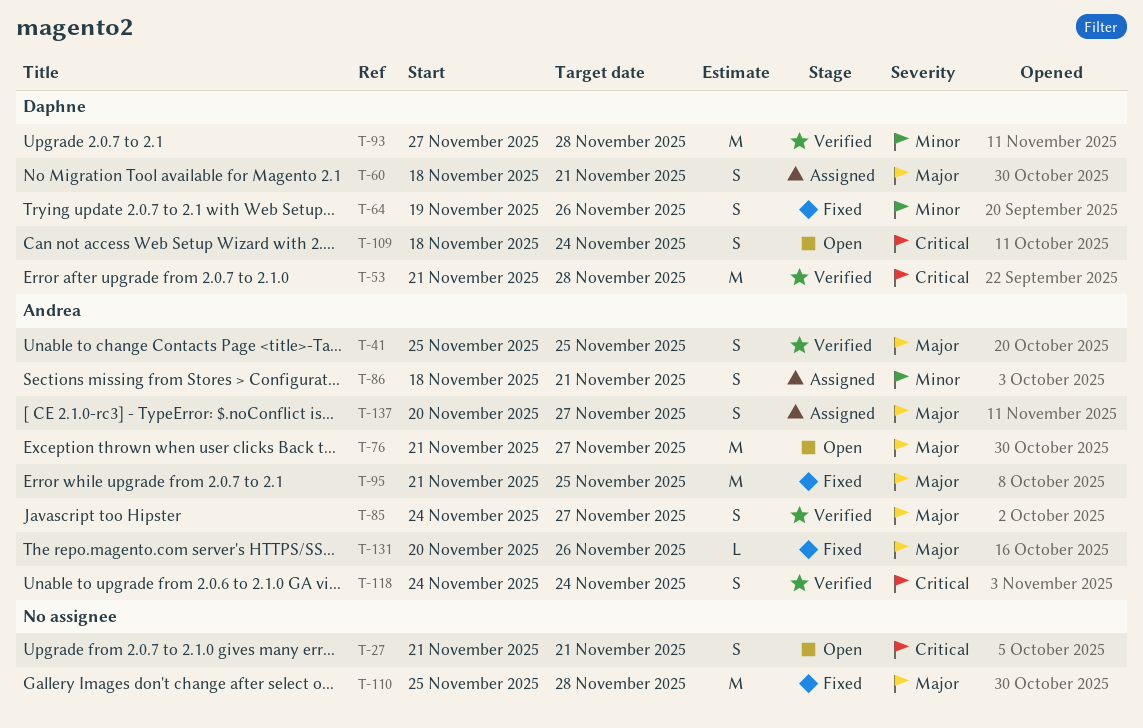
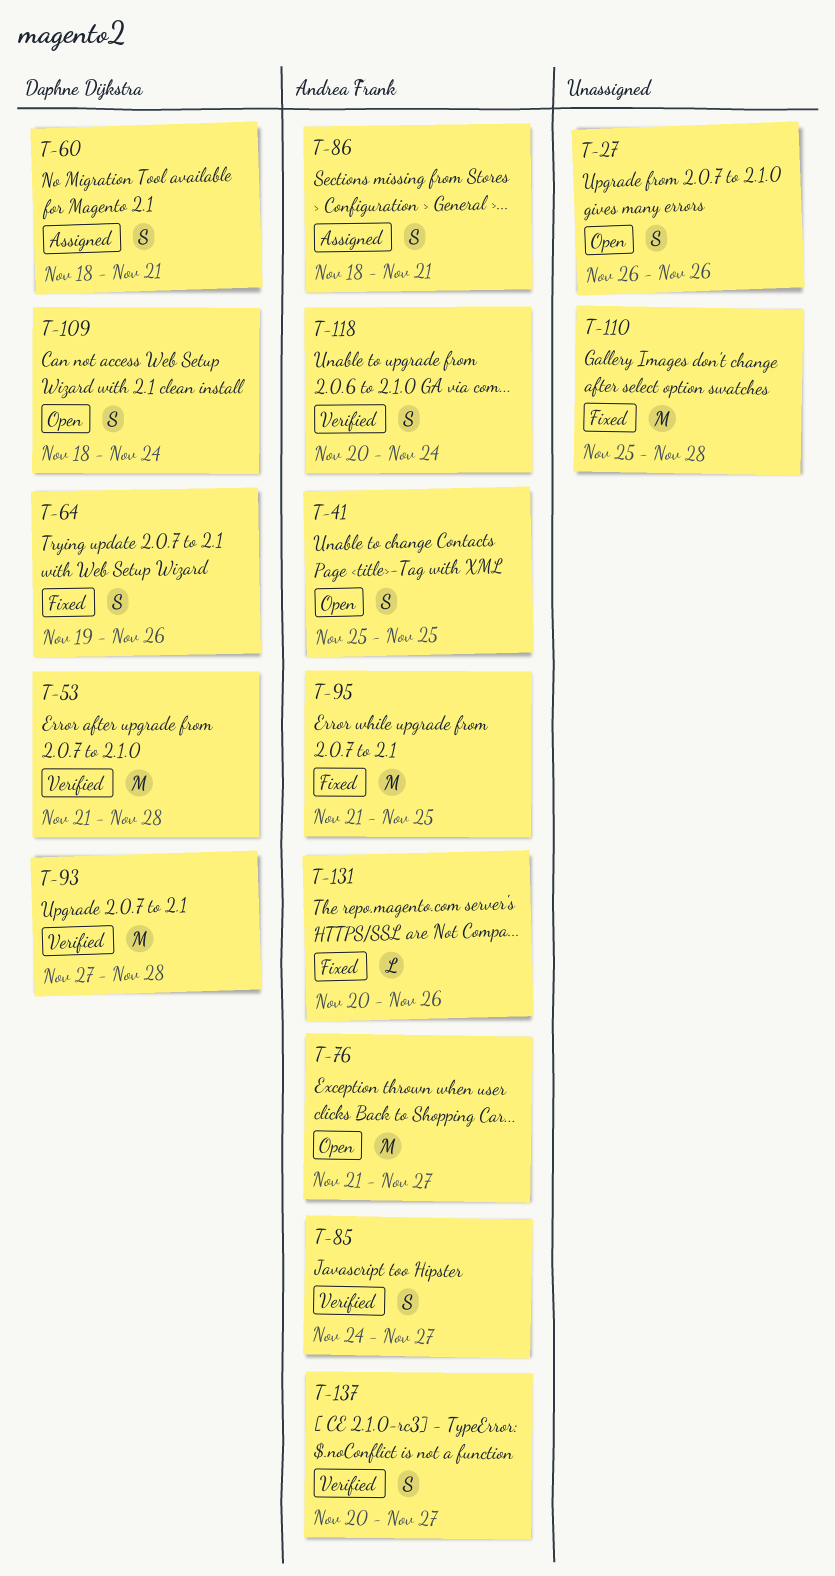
T-27, start: Nov 21 -> Nov 26
T-27, due: Nov 21 -> Nov 26
T-41, status: Verified -> Open
T-118, start: Nov 24 -> Nov 20
T-137, status: Assigned -> Verified

